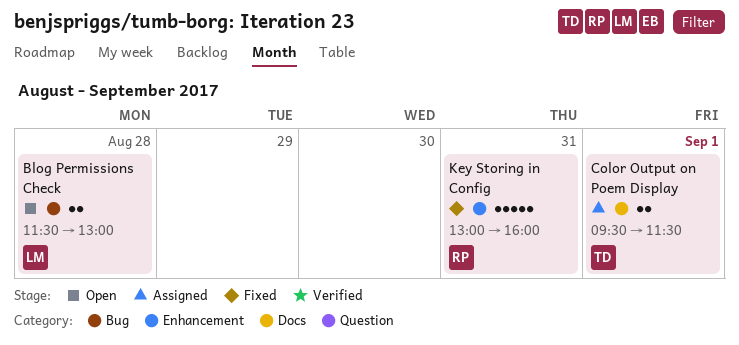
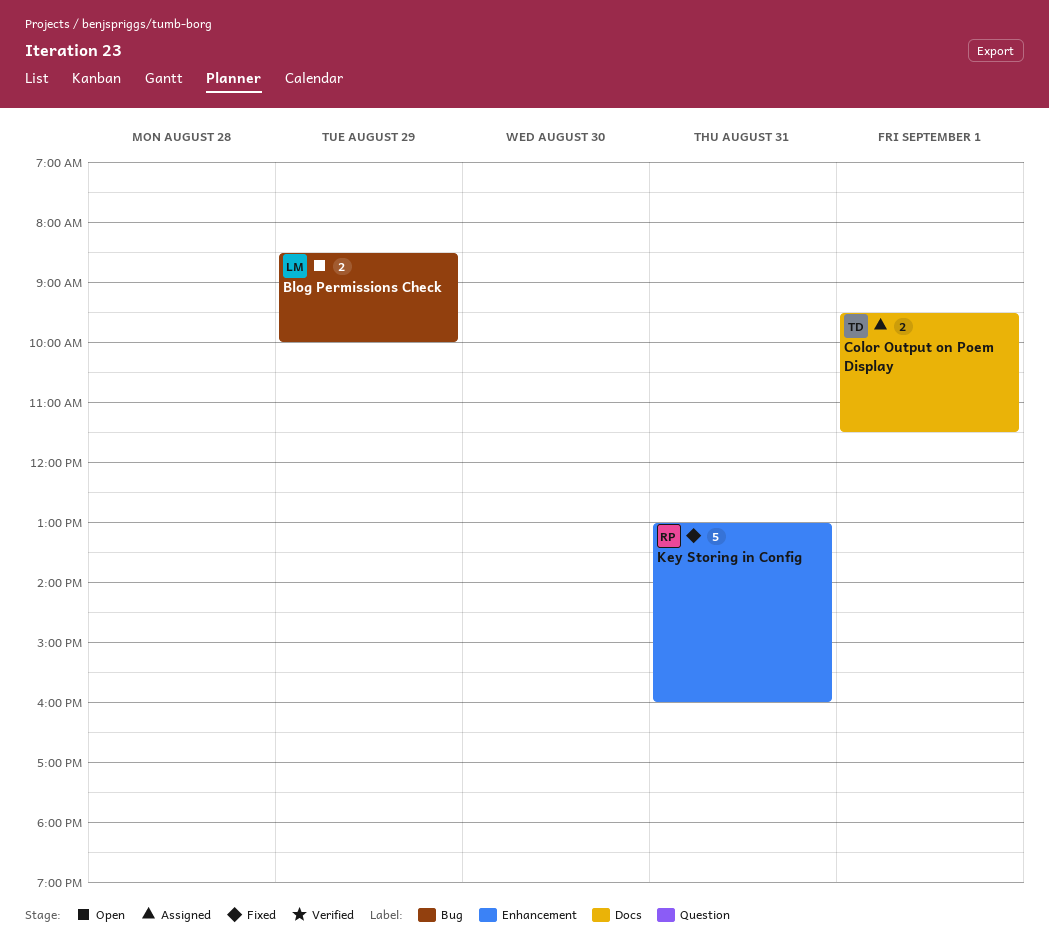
Blog Permissions Check, day: Aug 28 -> Aug 29
Blog Permissions Check, begins: 11:30 -> 08:30
Blog Permissions Check, ends: 13:00 -> 10:00

